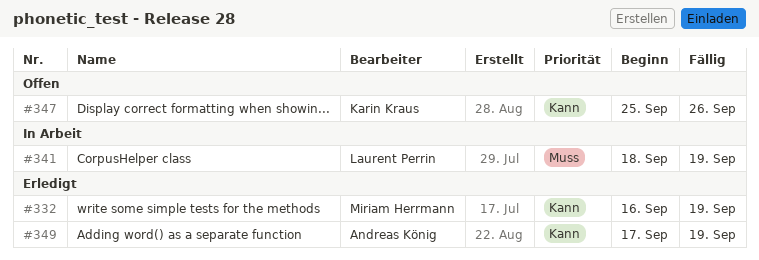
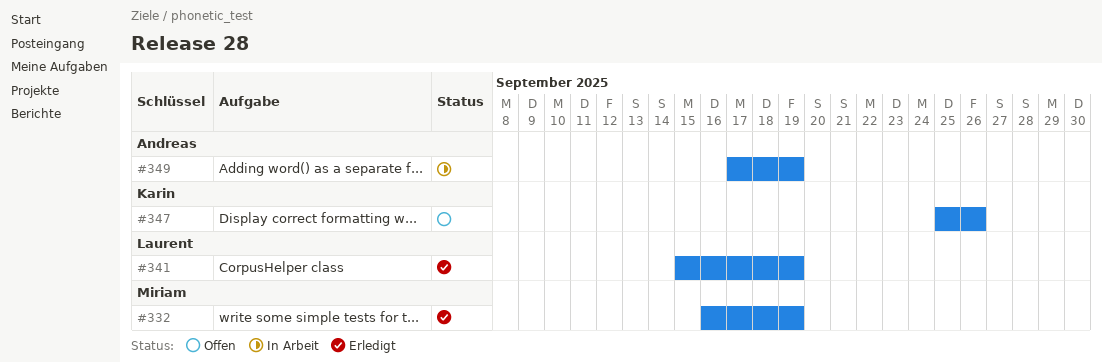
#341, status: In Arbeit -> Erledigt
#341, start: Sep 18 -> Sep 15
#349, status: Erledigt -> In Arbeit

